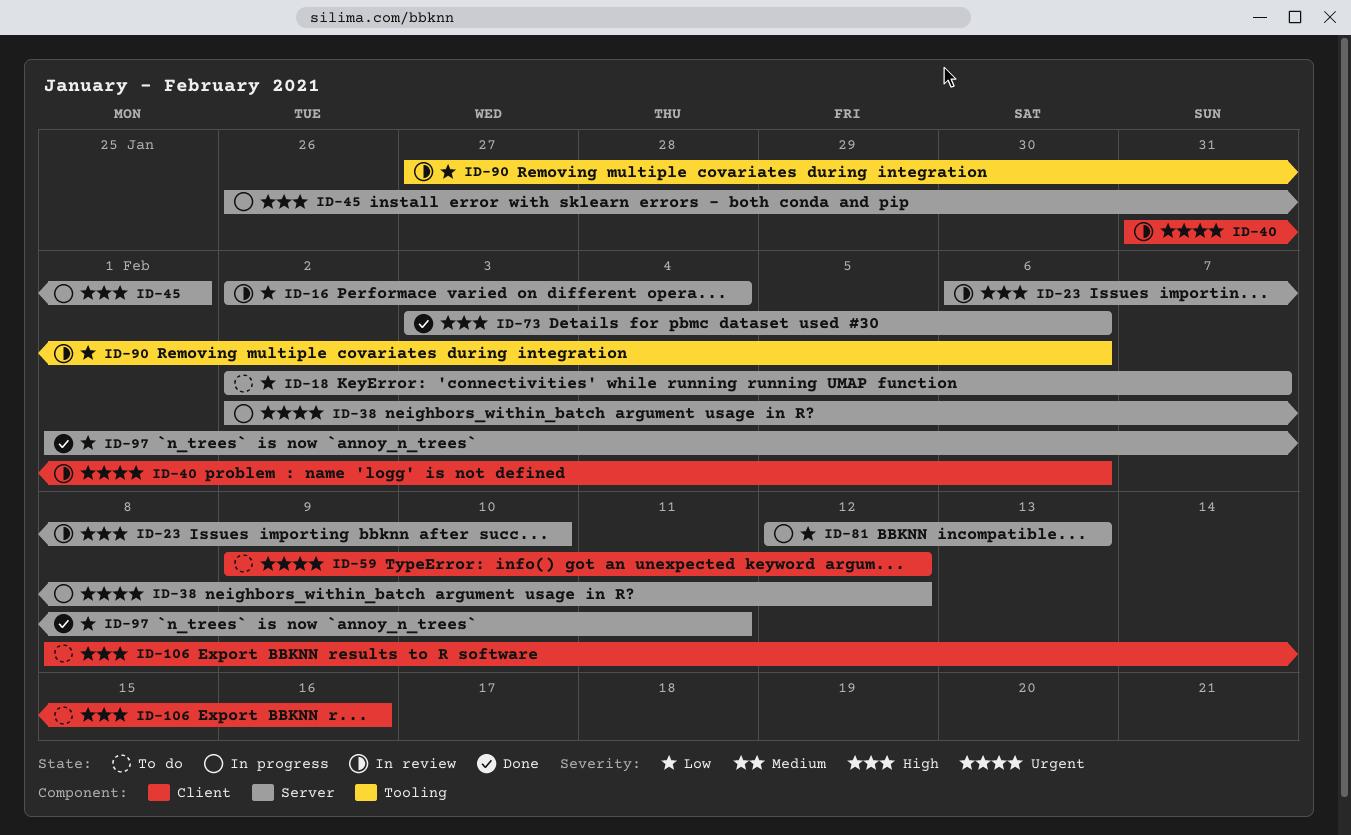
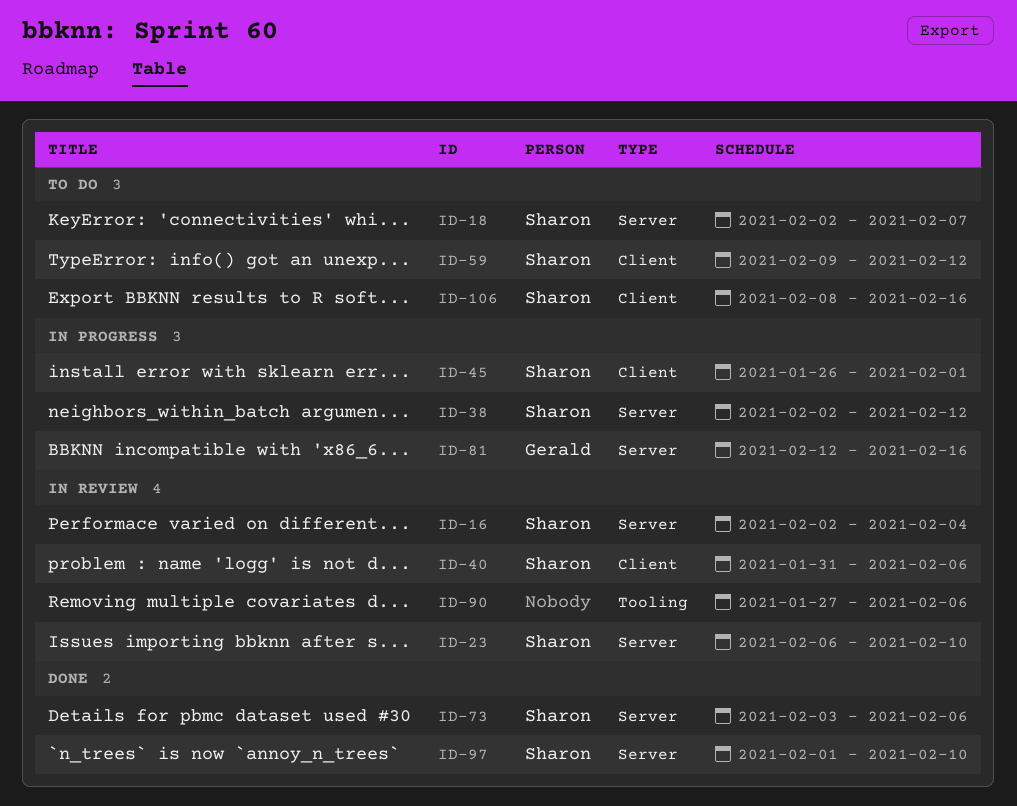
ID-45, label: Server -> Client
ID-81, due: Feb 13 -> Feb 16
ID-97, due: Feb 11 -> Feb 10

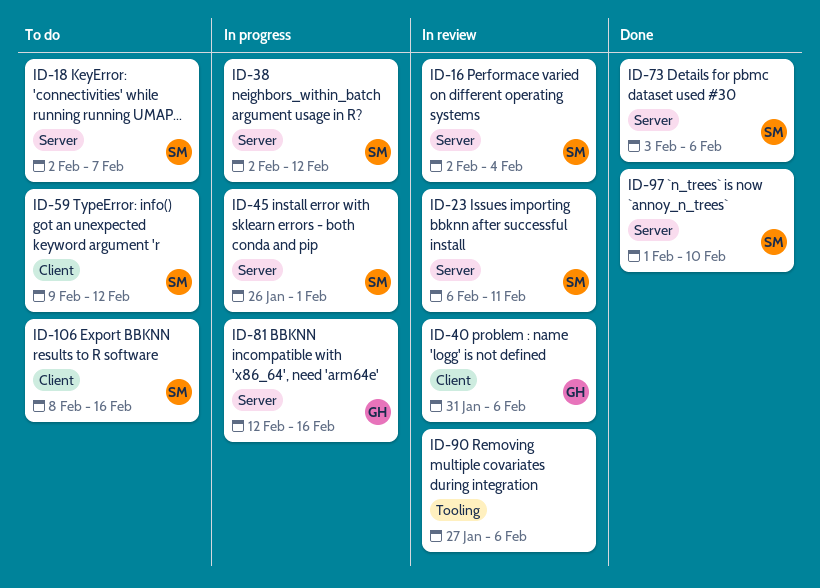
ID-23, due: Feb 10 -> Feb 11
ID-40, owner: Sharon -> Gerald
ID-45, label: Client -> Server

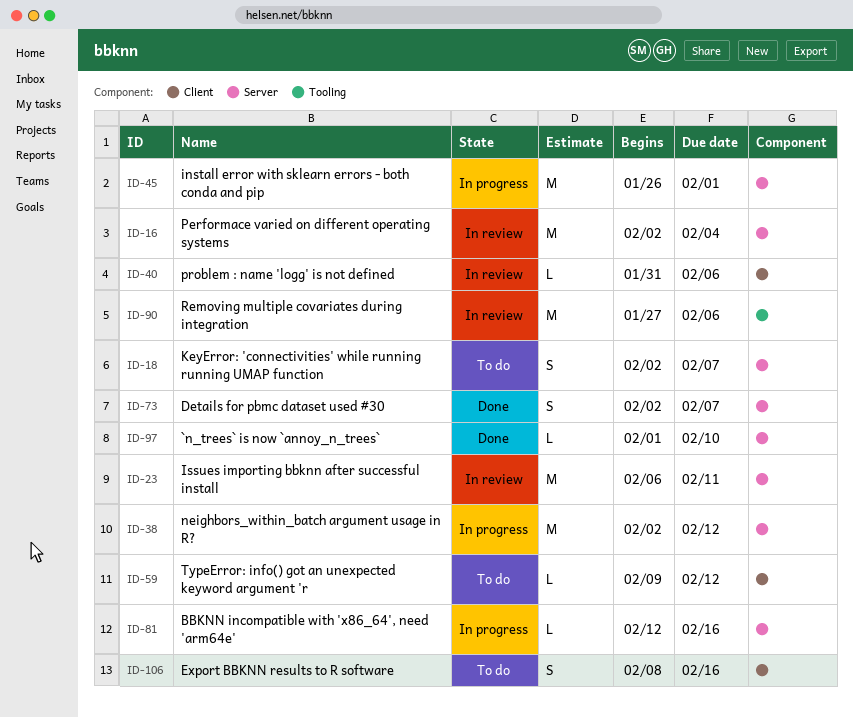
ID-73, start: Feb 3 -> Feb 2
ID-73, due: Feb 6 -> Feb 7

